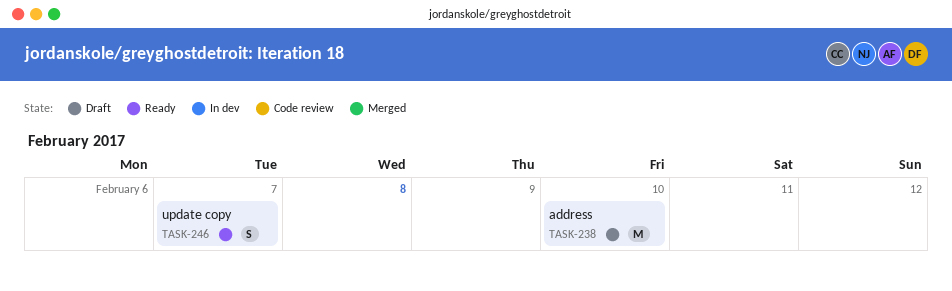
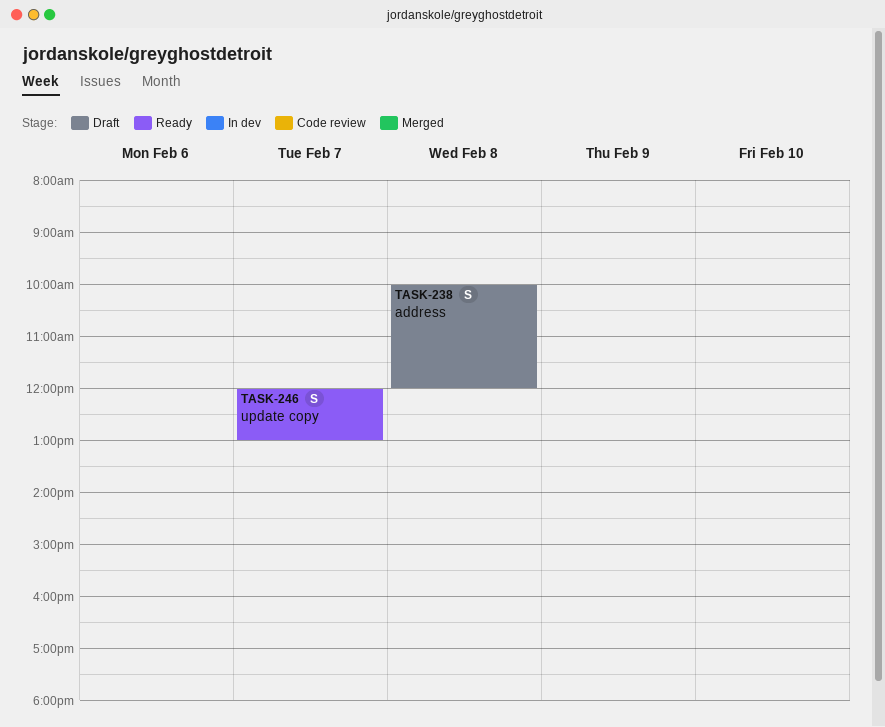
TASK-238, estimate: M -> S
TASK-238, day: Feb 10 -> Feb 8

